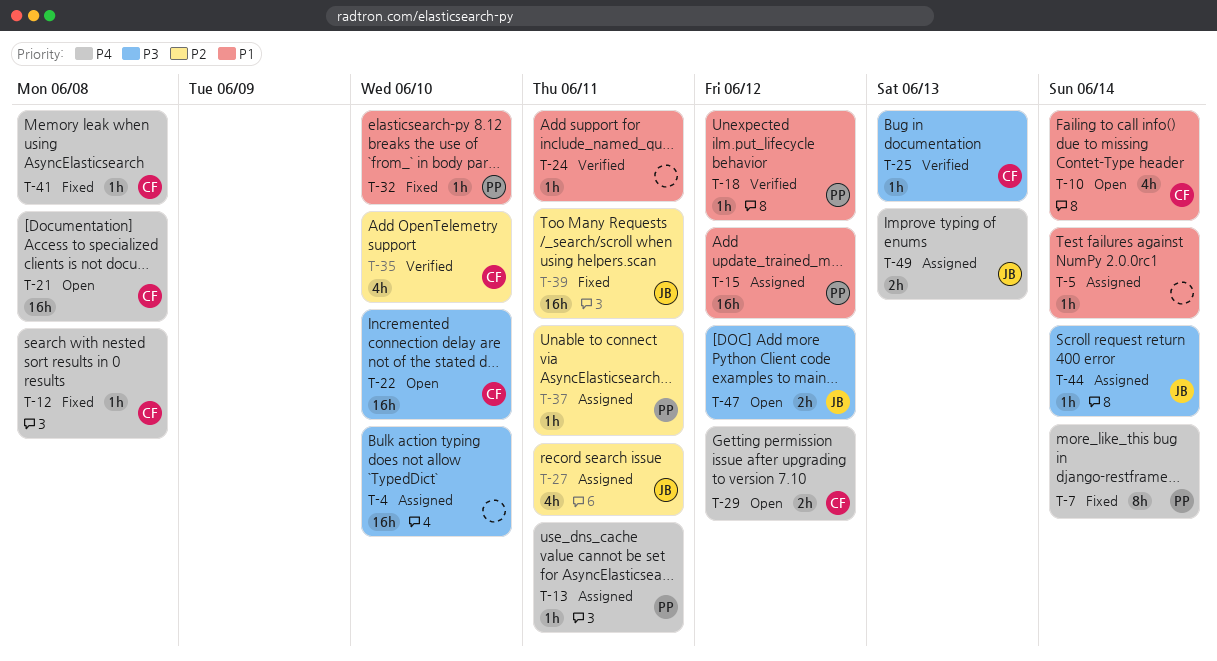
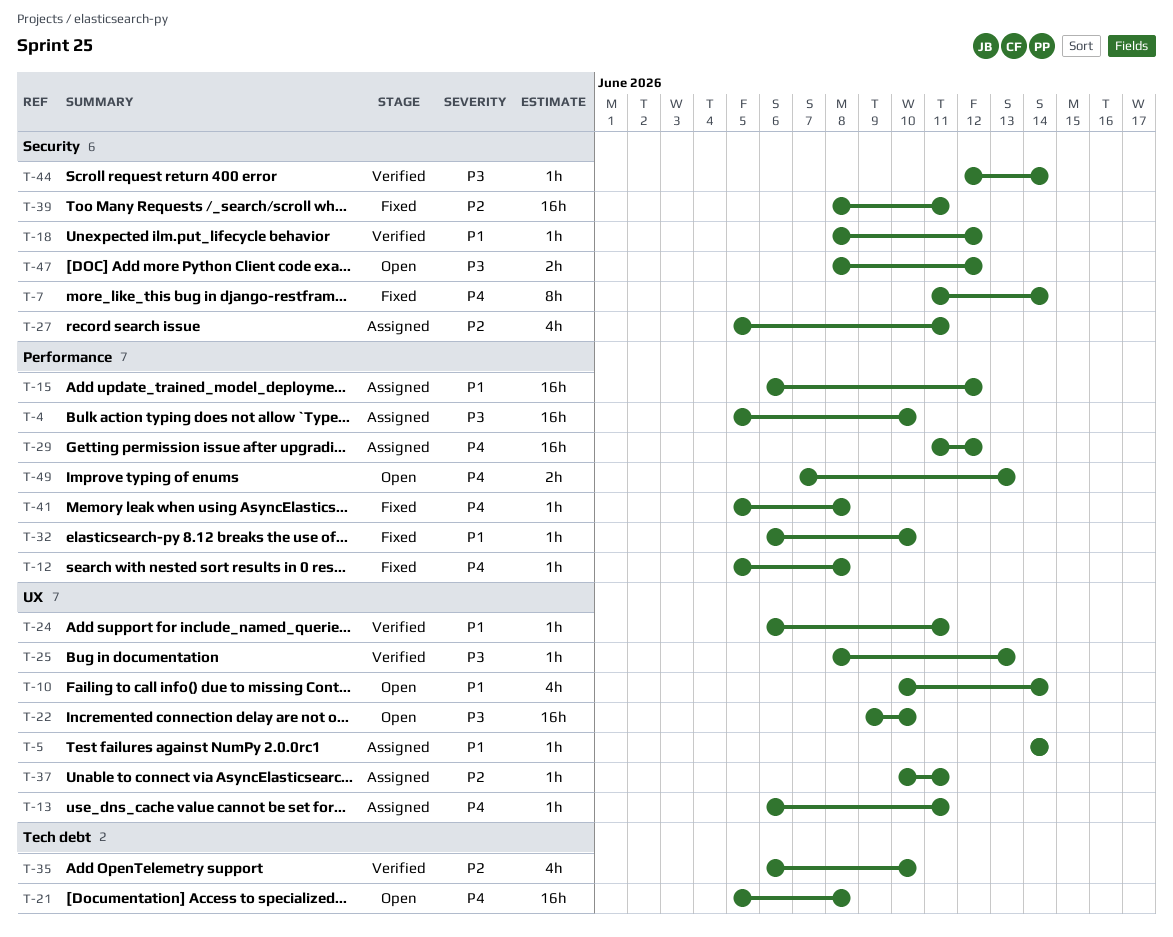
T-29, status: Open -> Assigned
T-29, estimate: 2h -> 16h
T-44, status: Assigned -> Verified
T-49, status: Assigned -> Open

